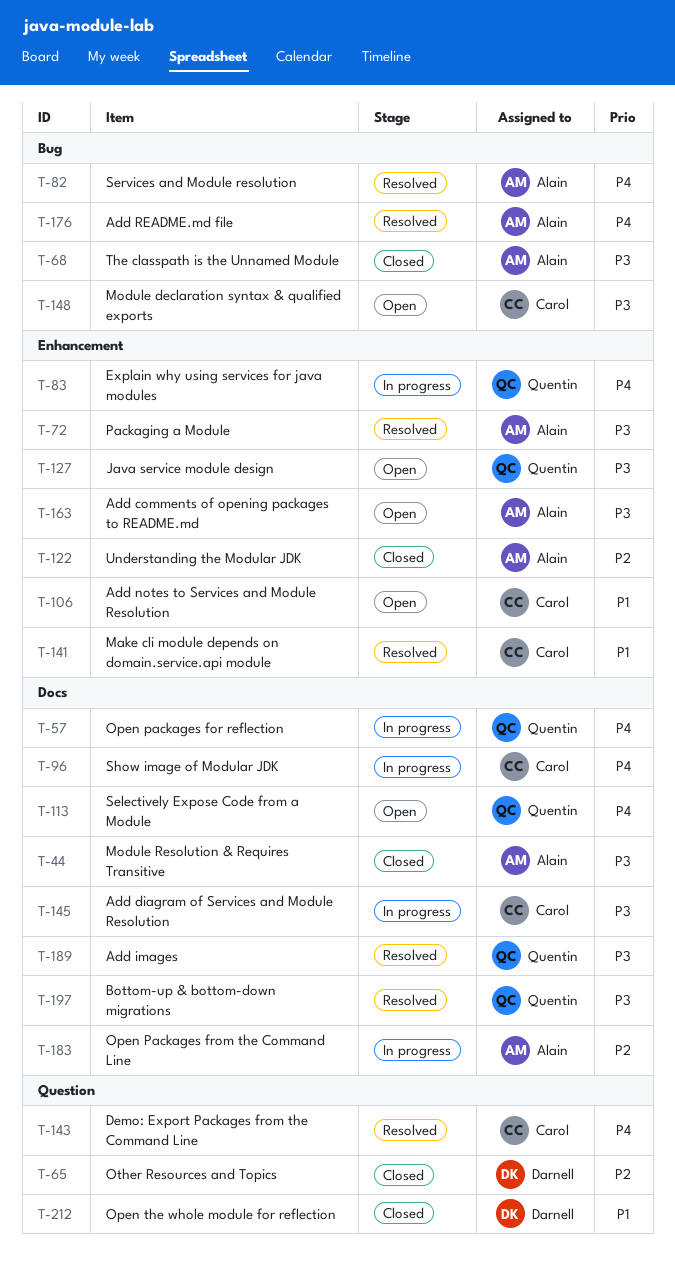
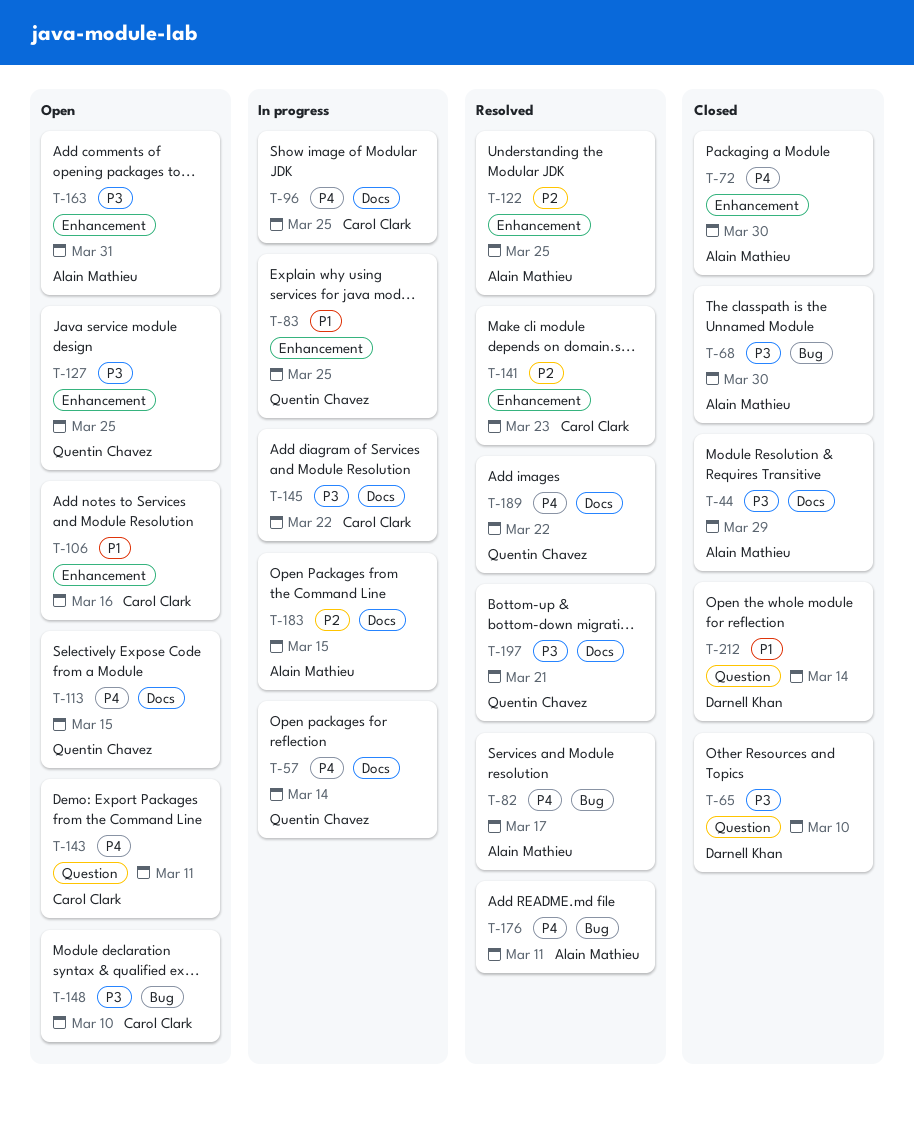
T-65, priority: P2 -> P3
T-72, status: Resolved -> Closed
T-72, priority: P3 -> P4
T-83, priority: P4 -> P1
T-122, status: Closed -> Resolved
T-141, priority: P1 -> P2
T-143, status: Resolved -> Open
T-189, priority: P3 -> P4

